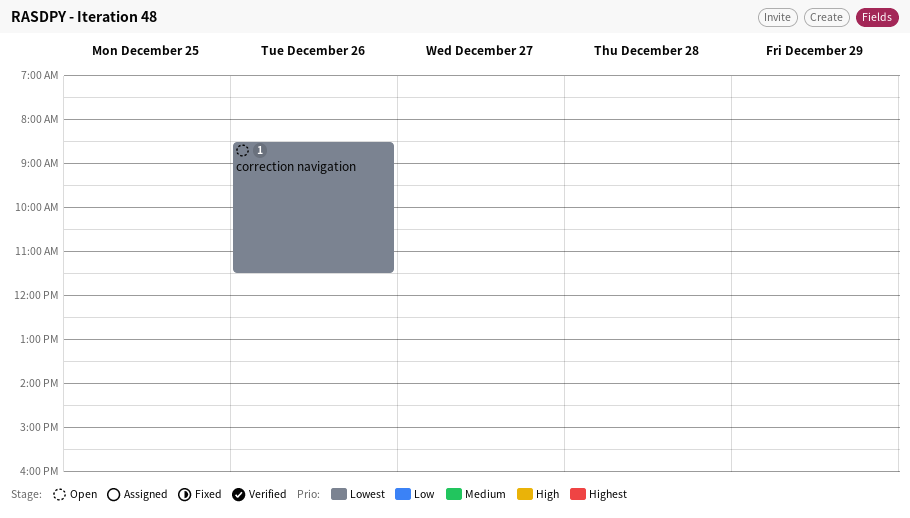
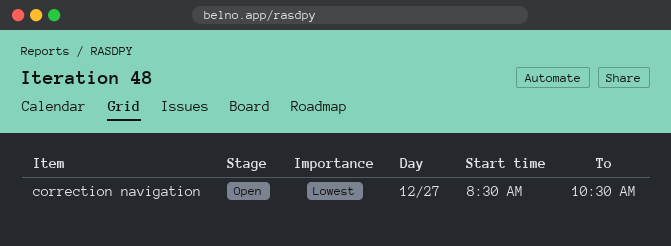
correction navigation, day: Dec 26 -> Dec 27
correction navigation, ends: 11:30 -> 10:30

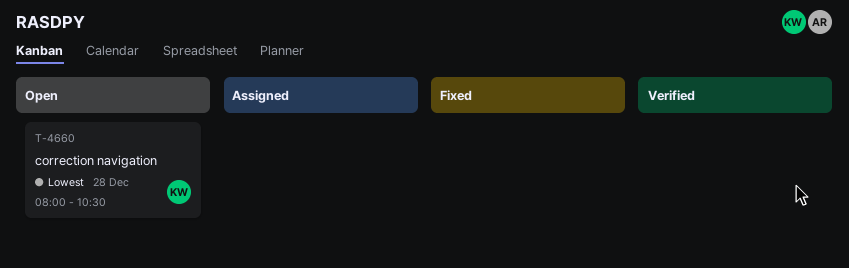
correction navigation, day: Dec 27 -> Dec 28
correction navigation, begins: 08:30 -> 08:00

